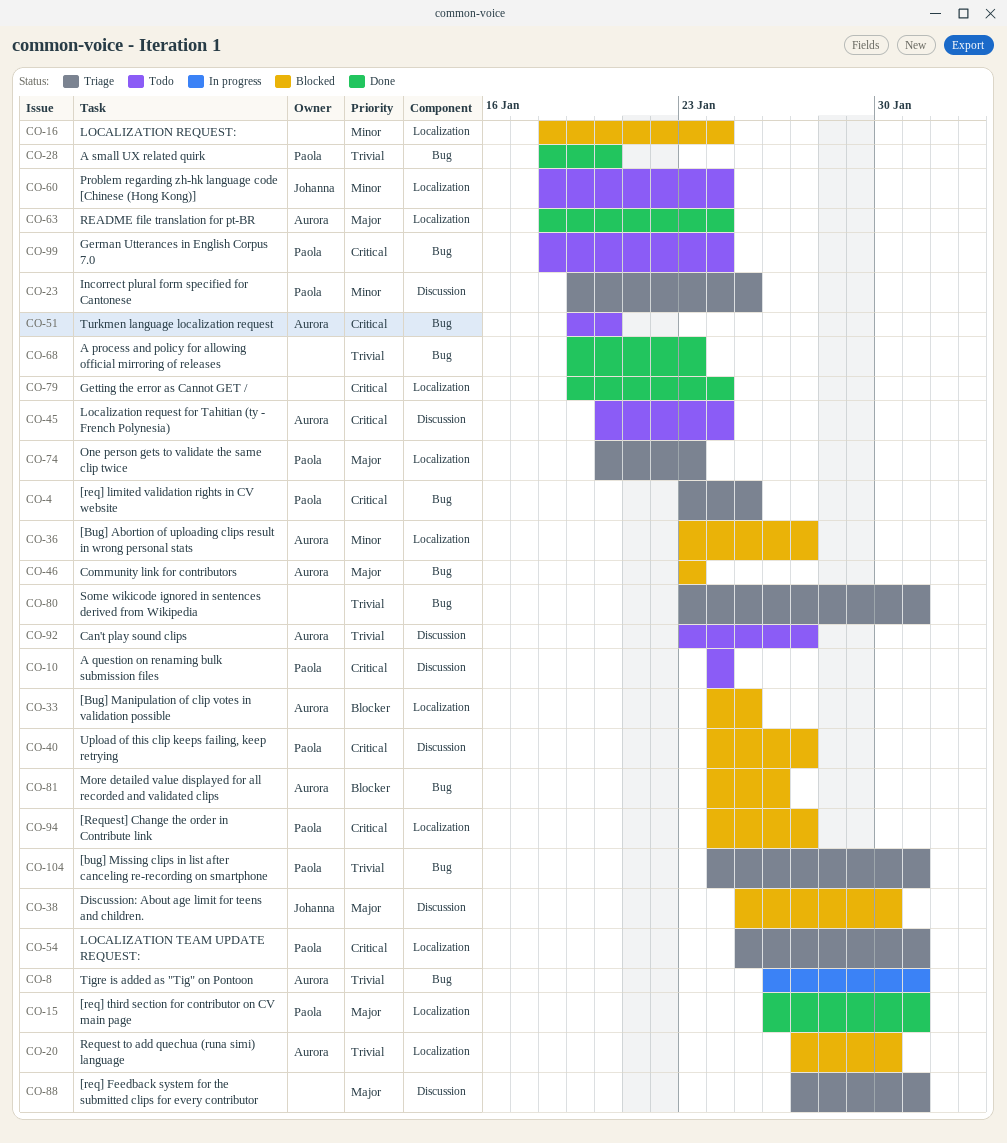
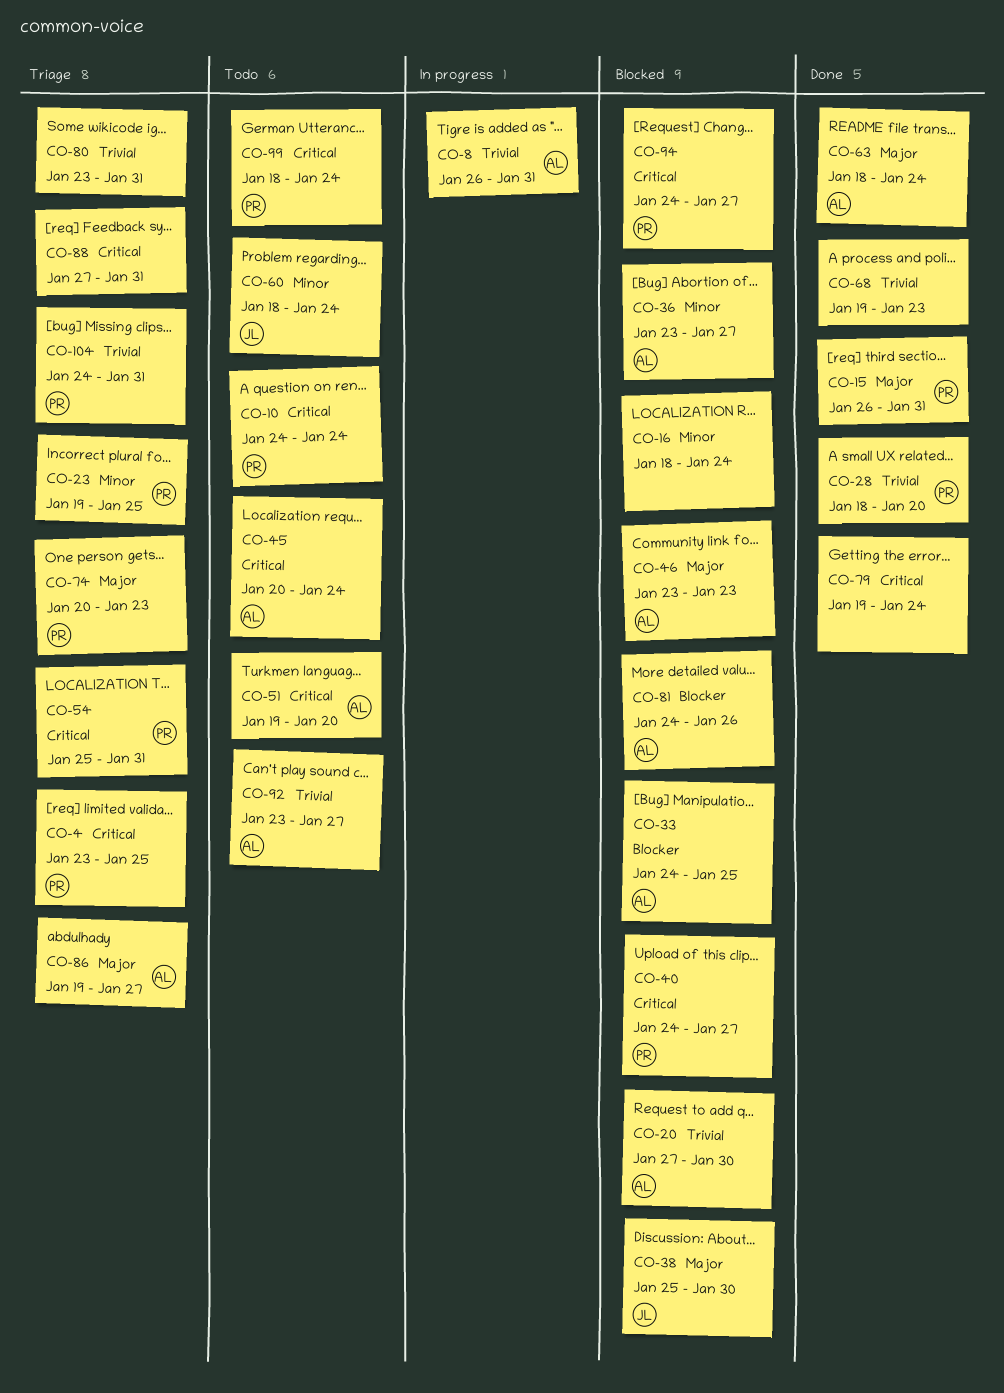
CO-86: none -> present
CO-88, priority: Major -> Critical

